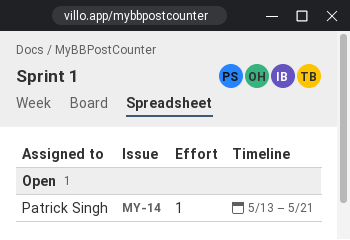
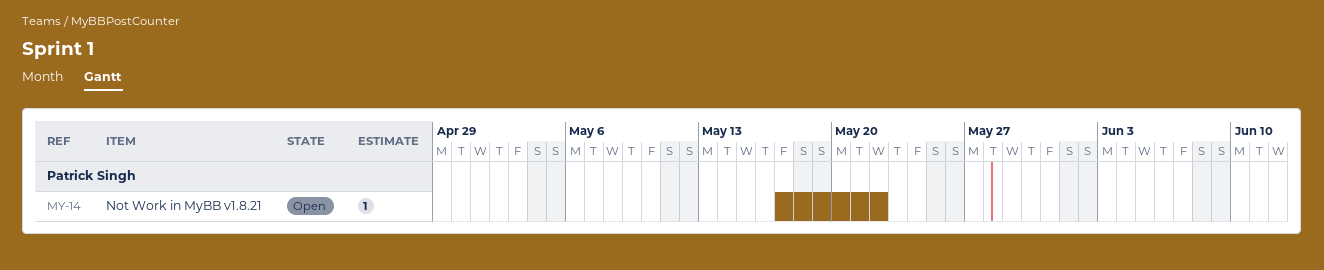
MY-14, start: May 13 -> May 17
MY-14, due: May 21 -> May 22

